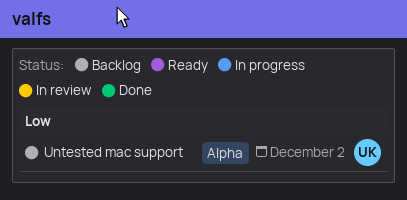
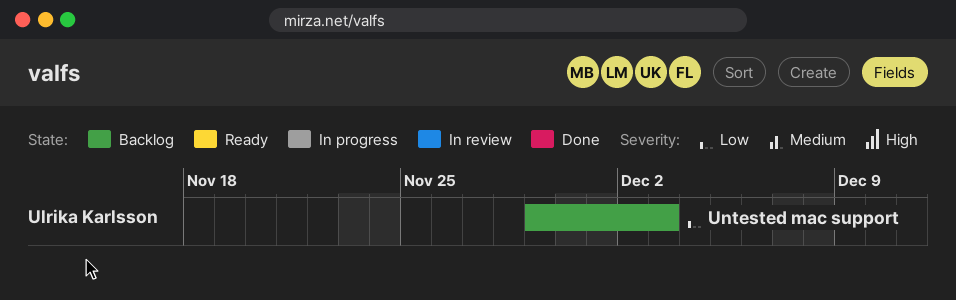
Untested mac support, due: Dec 2 -> Dec 3

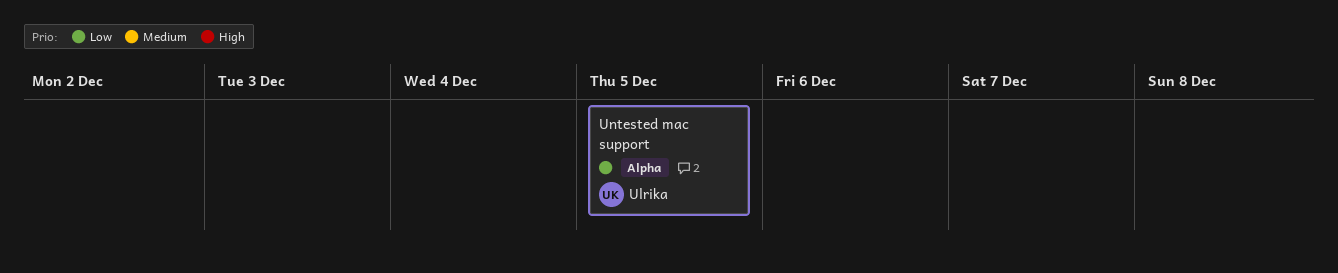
Untested mac support, due: Dec 3 -> Dec 5

